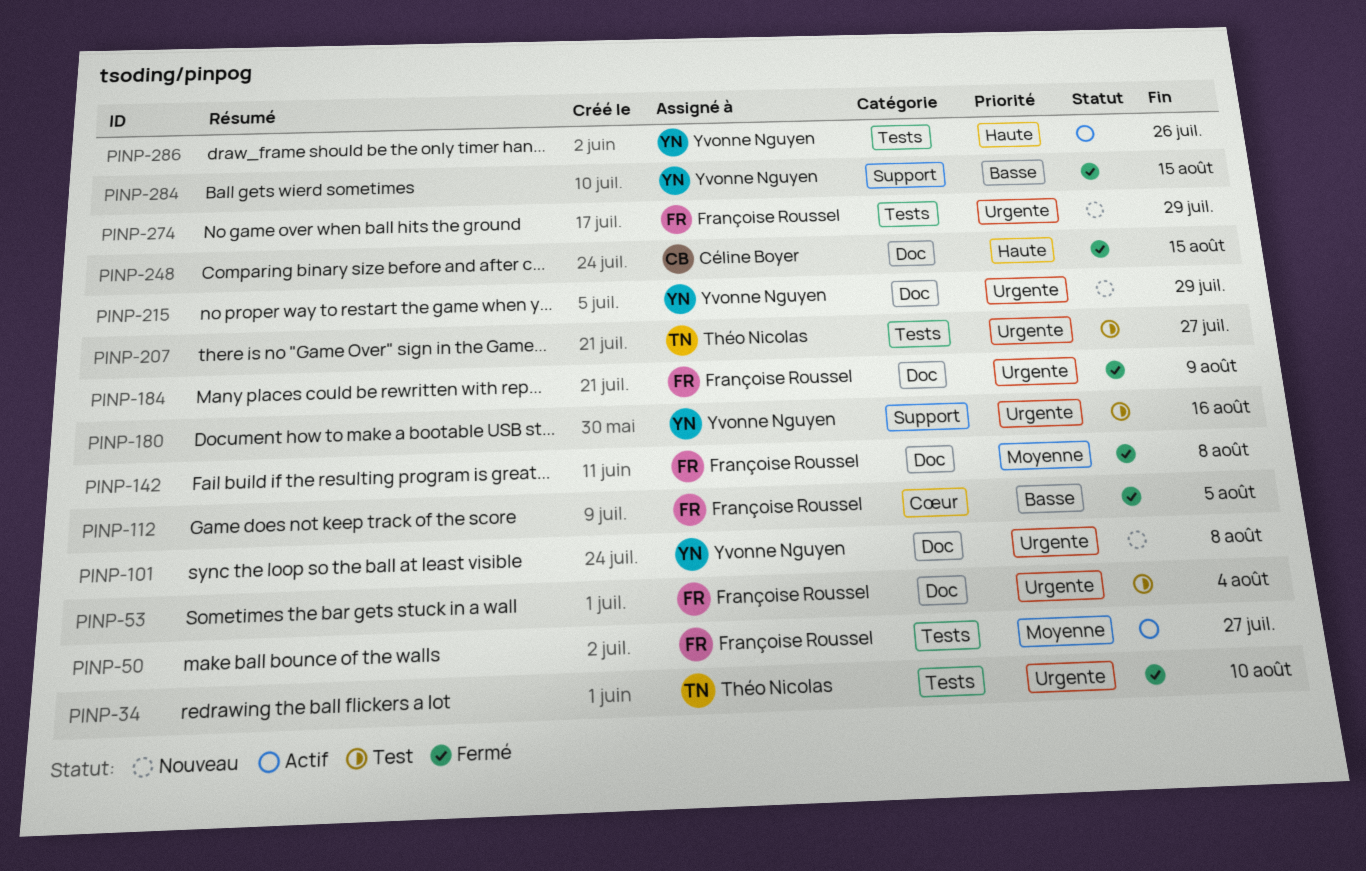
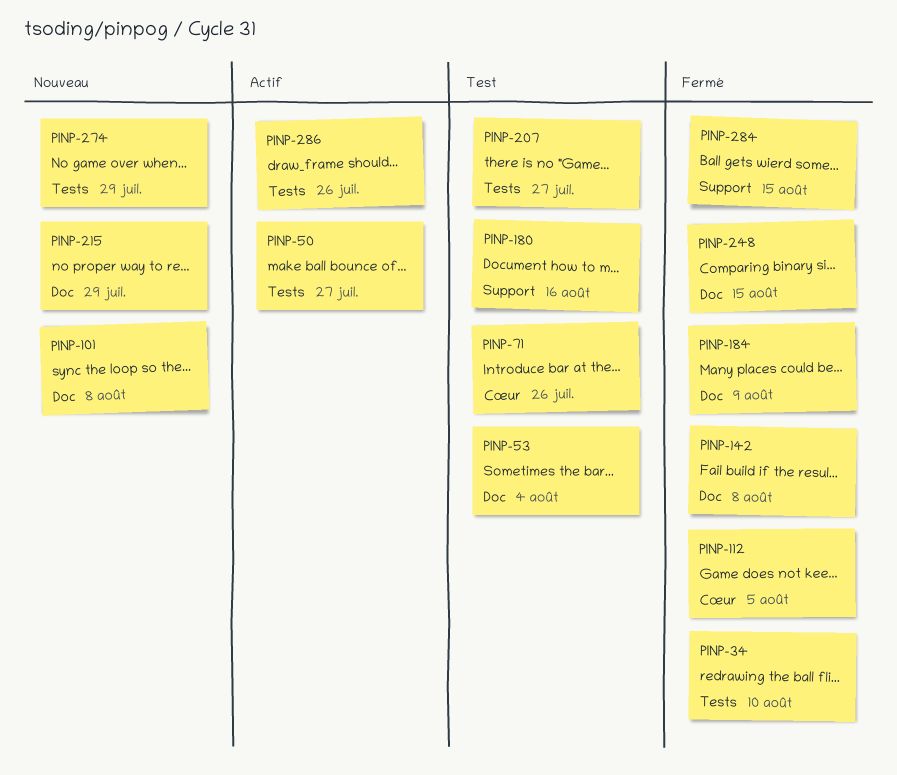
PINP-71: none -> present

